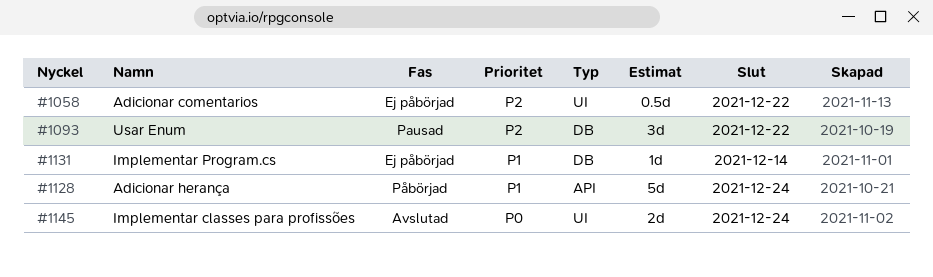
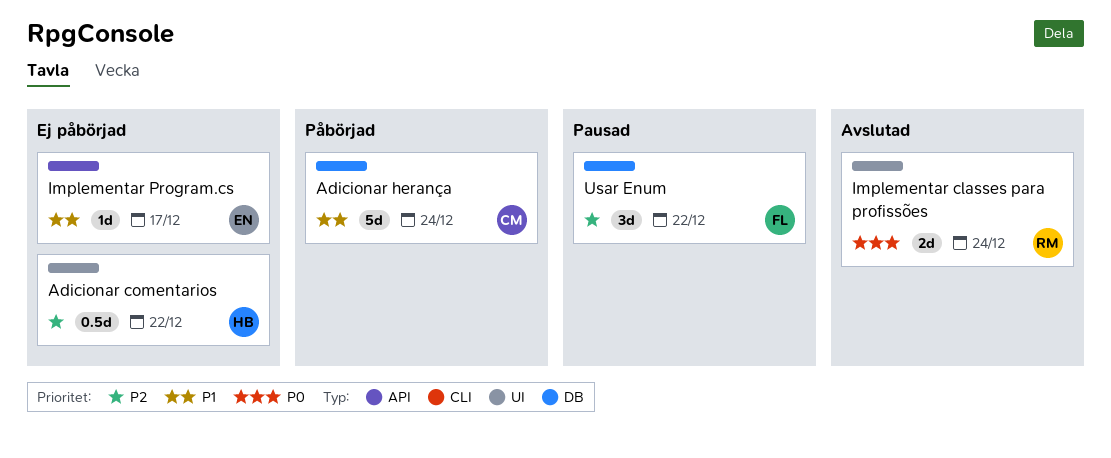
Adicionar herança, label: API -> DB
Implementar Program.cs, label: DB -> API
Implementar Program.cs, due: Dec 14 -> Dec 17

